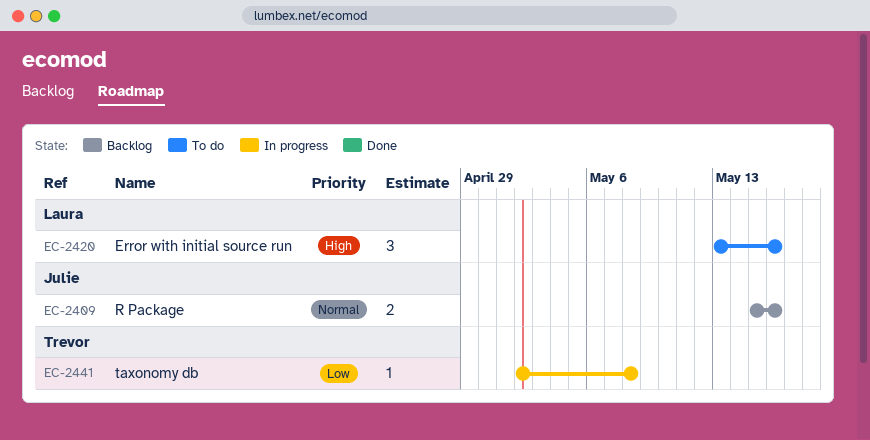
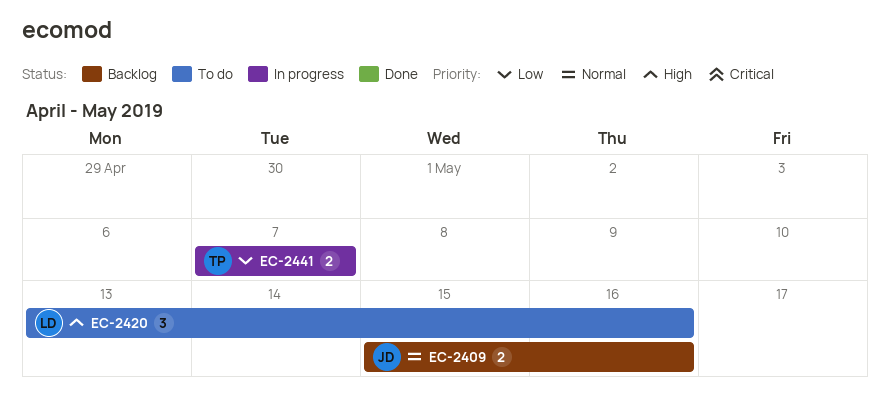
EC-2441, estimate: 1 -> 2
EC-2441, start: May 2 -> May 7
EC-2441, due: May 8 -> May 7

